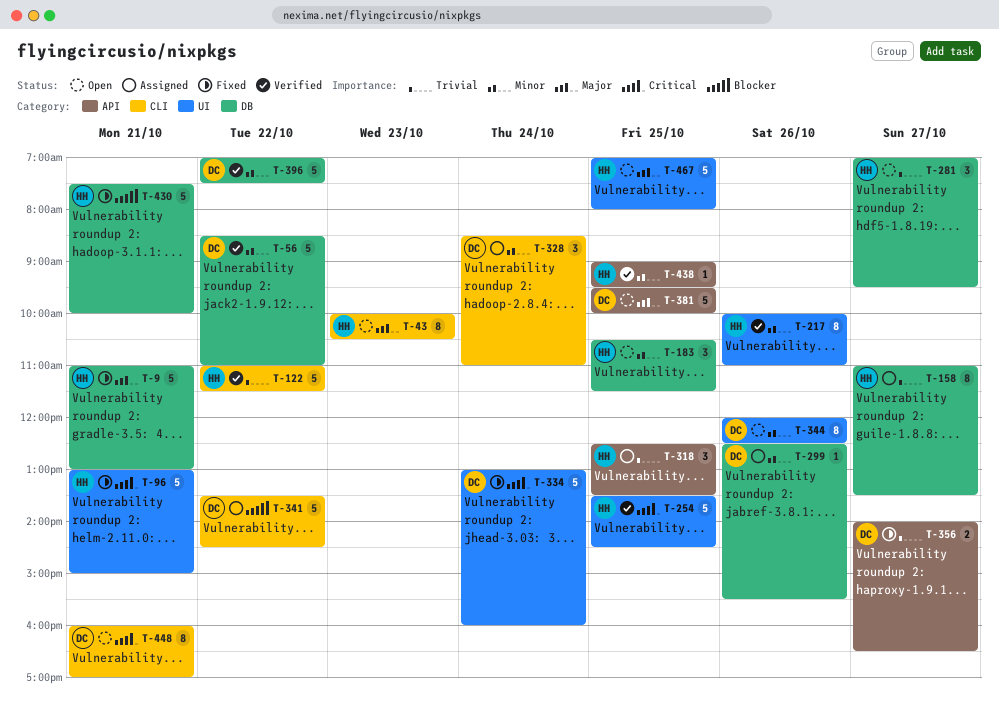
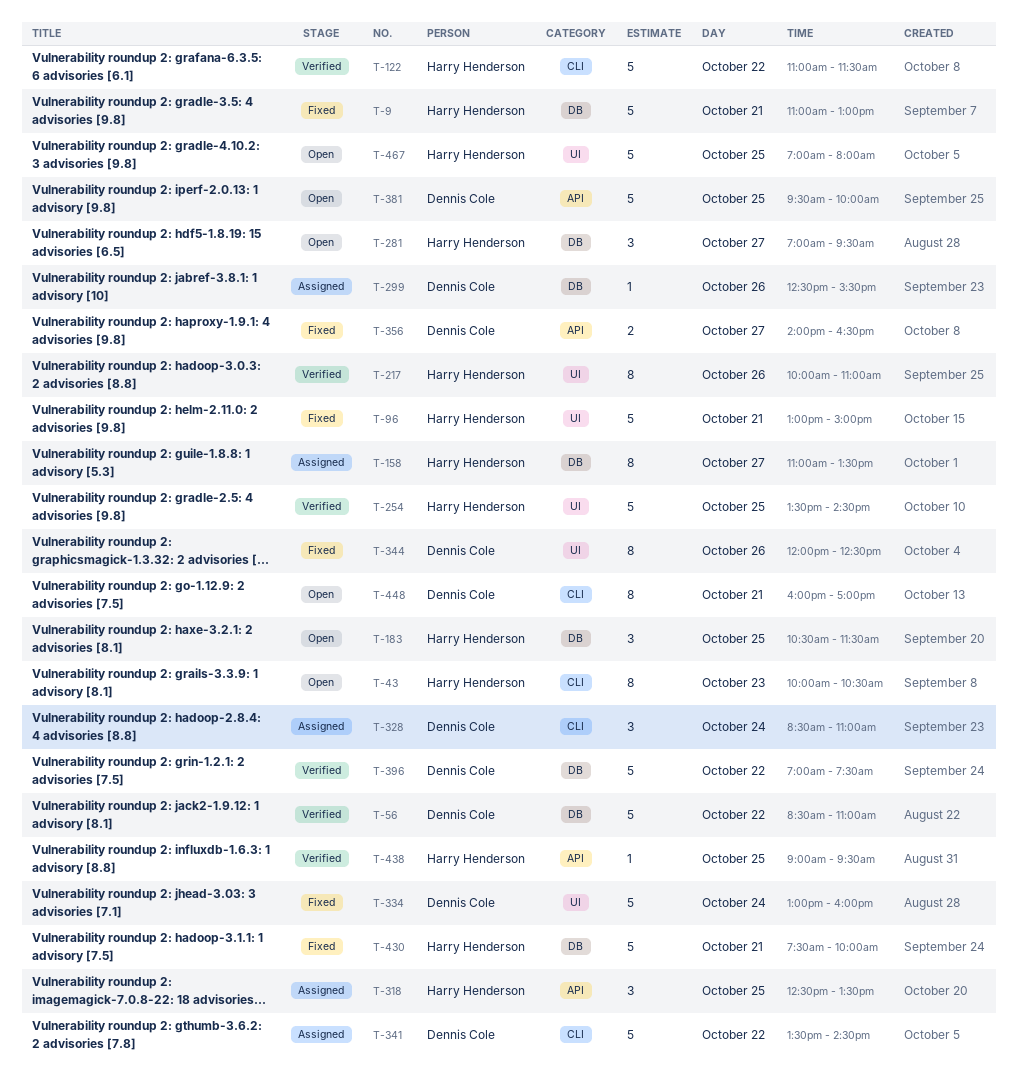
T-344, status: Open -> Fixed

